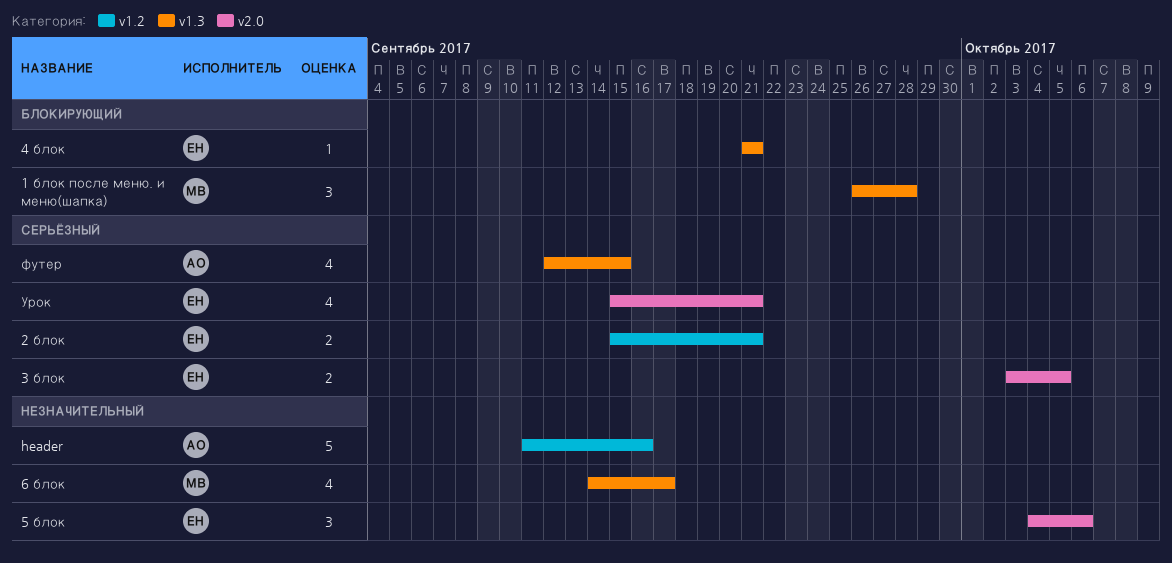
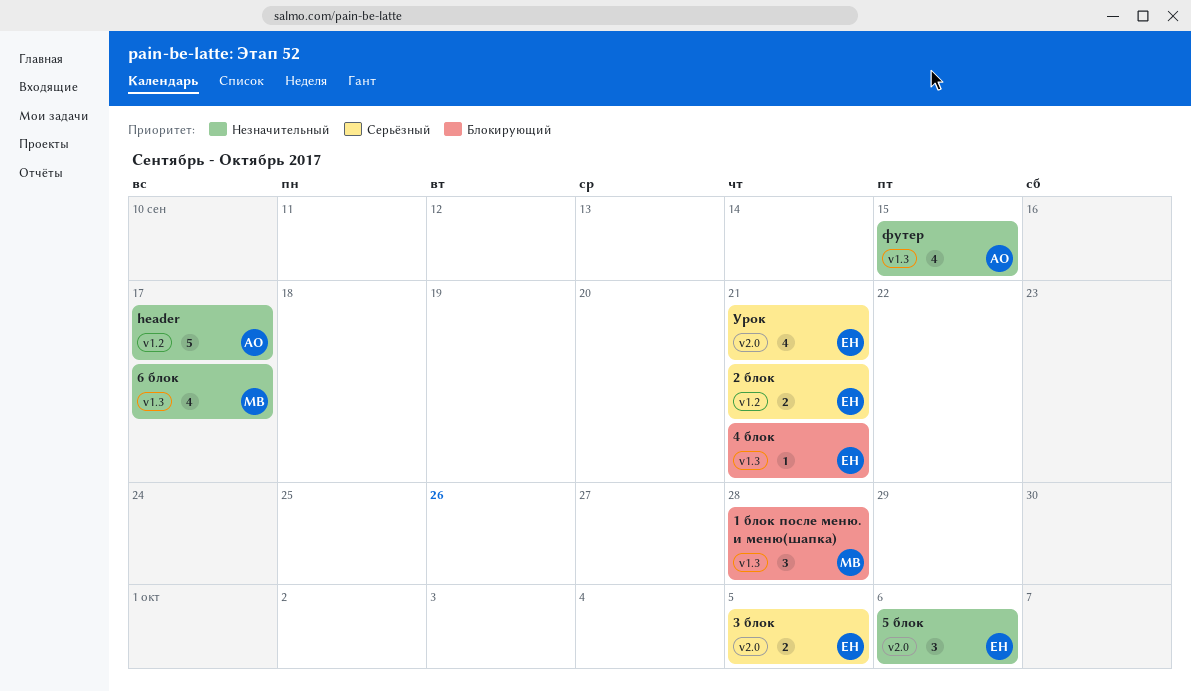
header, due: Sep 16 -> Sep 17
футер, priority: Серьёзный -> Незначительный

